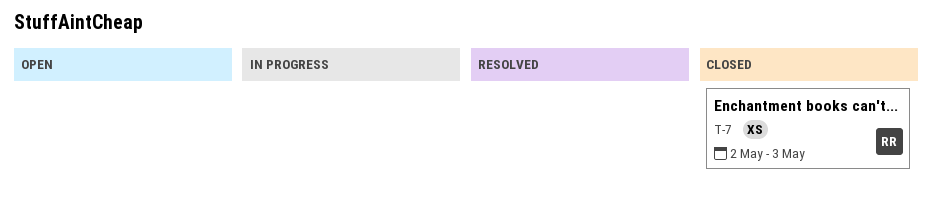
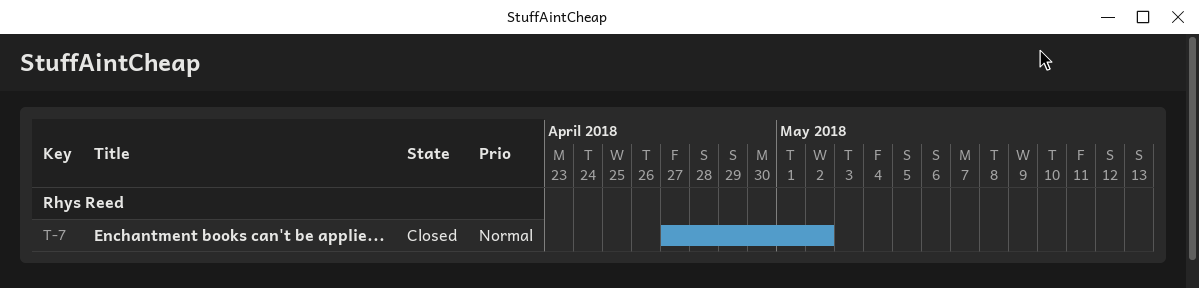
T-7, start: May 2 -> Apr 27
T-7, due: May 3 -> May 2

